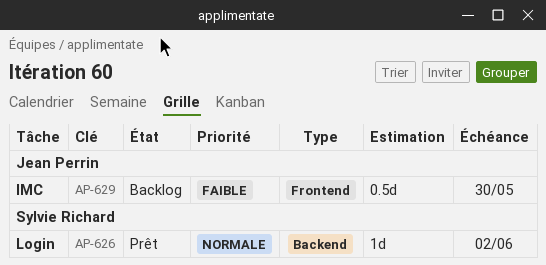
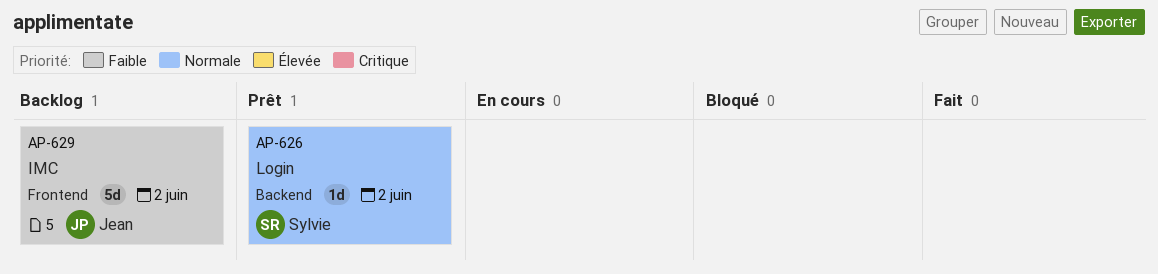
AP-629, estimate: 0.5d -> 5d
AP-629, due: May 30 -> Jun 2

